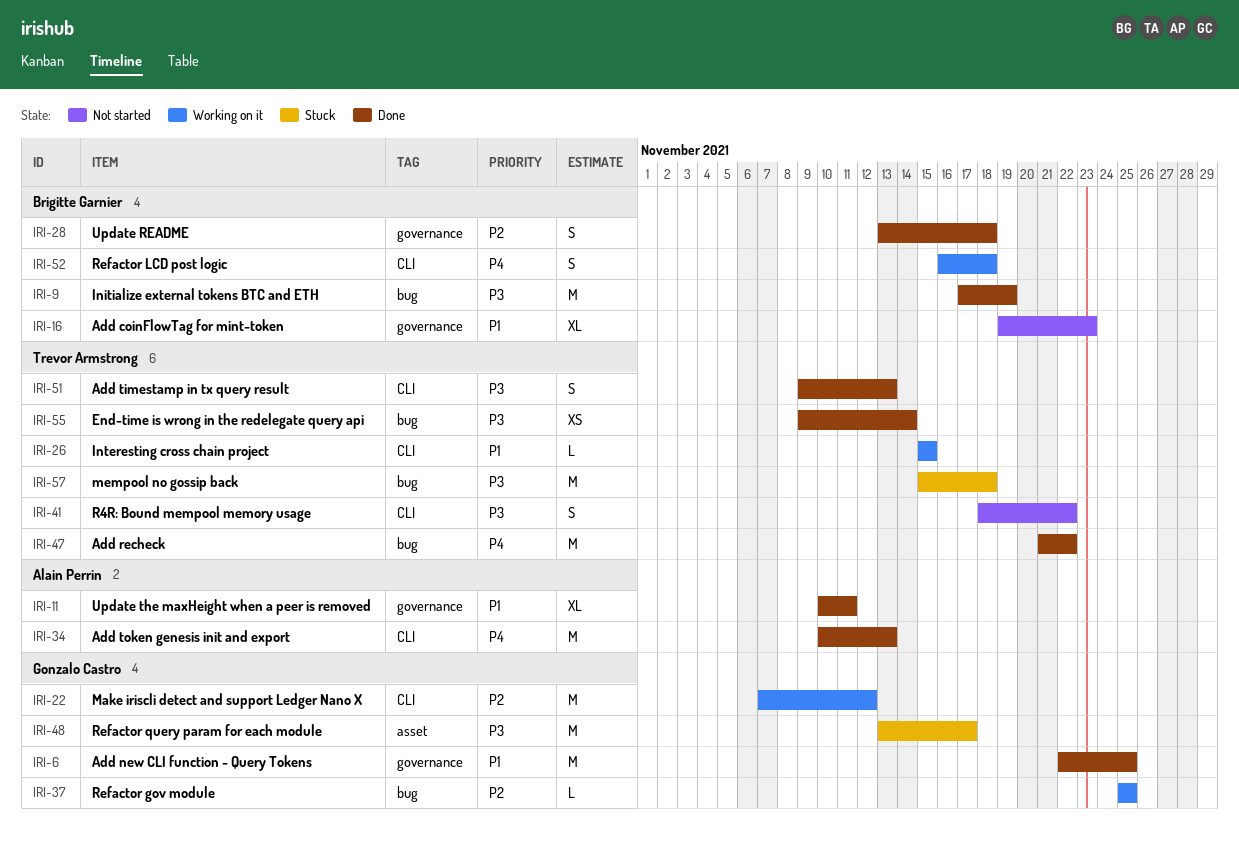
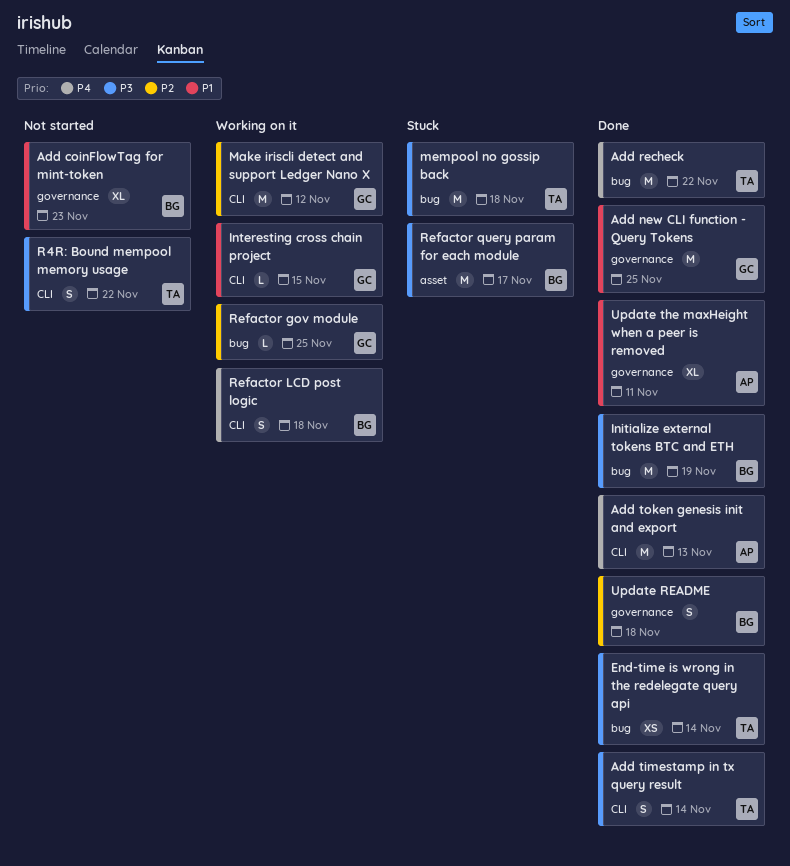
Add timestamp in tx query result, due: Nov 13 -> Nov 14
Interesting cross chain project, owner: Trevor Armstrong -> Gonzalo Castro
Refactor query param for each module, owner: Gonzalo Castro -> Brigitte Garnier

